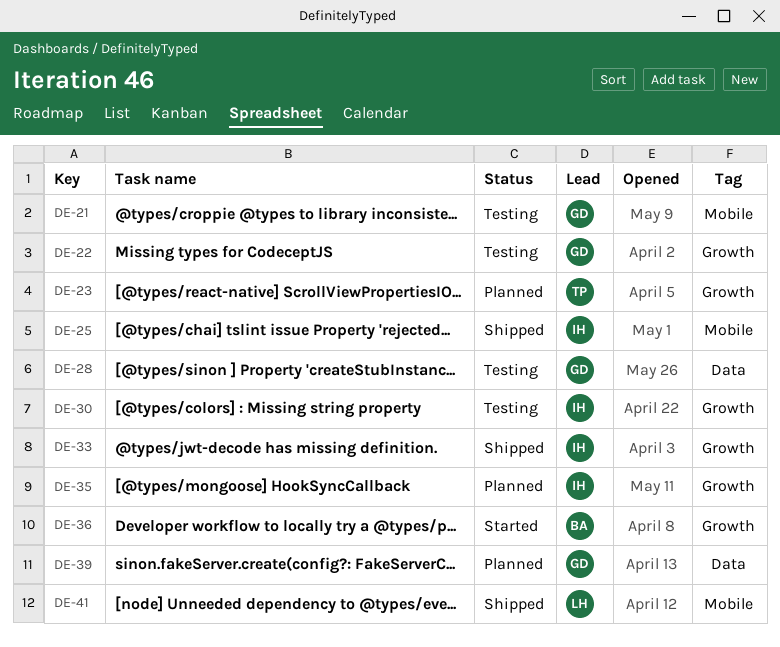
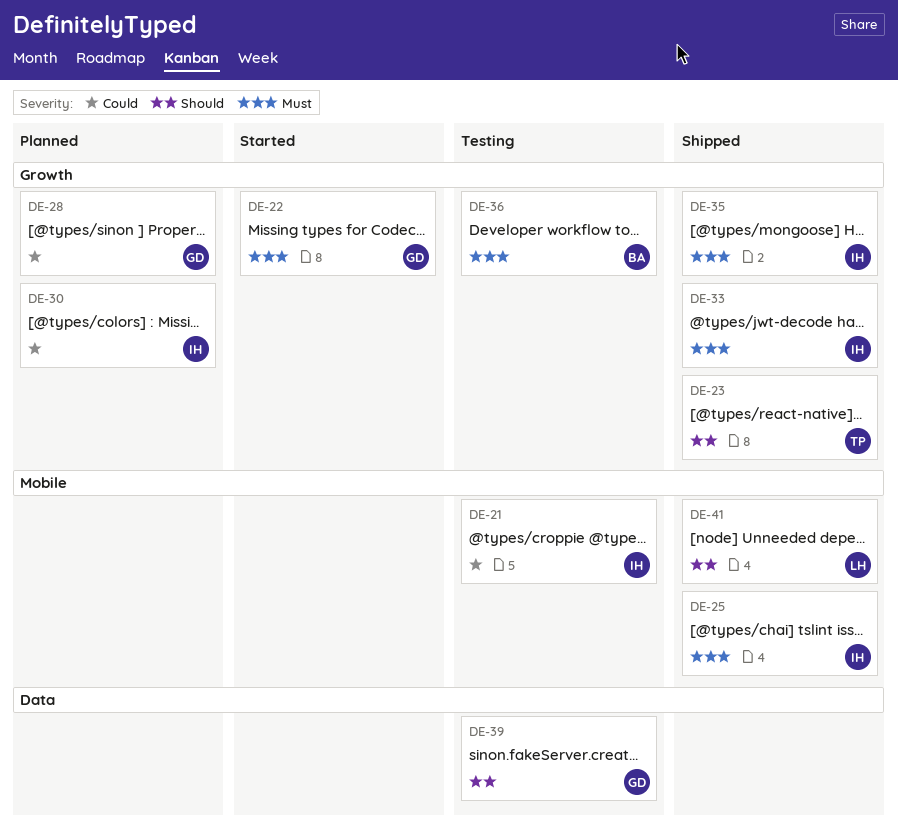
DE-21, owner: GD -> IH
DE-22, status: Testing -> Started
DE-23, status: Planned -> Shipped
DE-28, status: Testing -> Planned
DE-28, label: Data -> Growth
DE-30, status: Testing -> Planned
DE-35, status: Planned -> Shipped
DE-36, status: Started -> Testing
DE-39, status: Planned -> Testing

